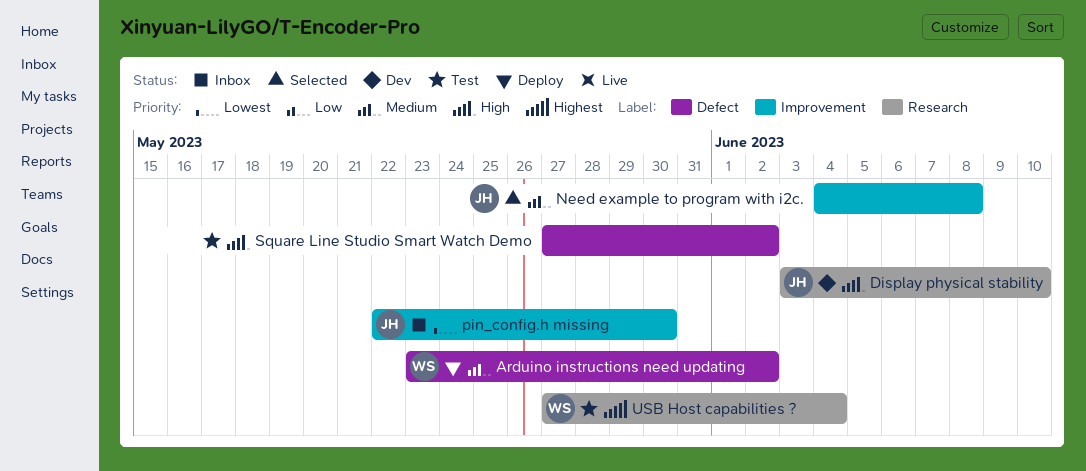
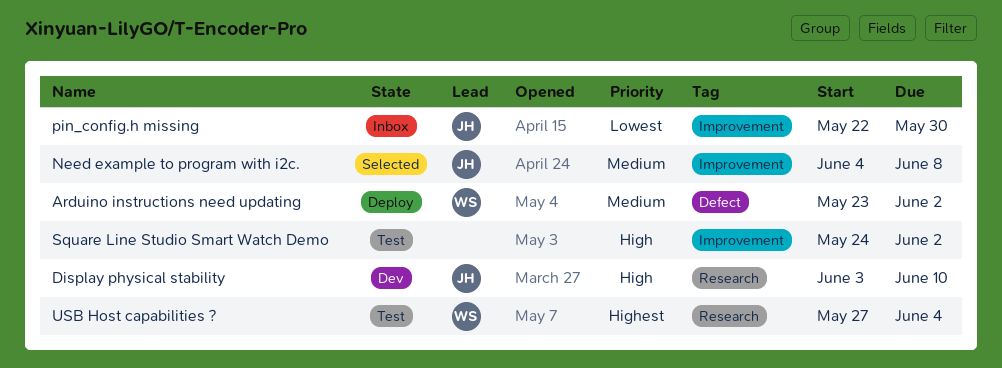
Square Line Studio Smart Watch Demo, label: Defect -> Improvement
Square Line Studio Smart Watch Demo, start: May 27 -> May 24

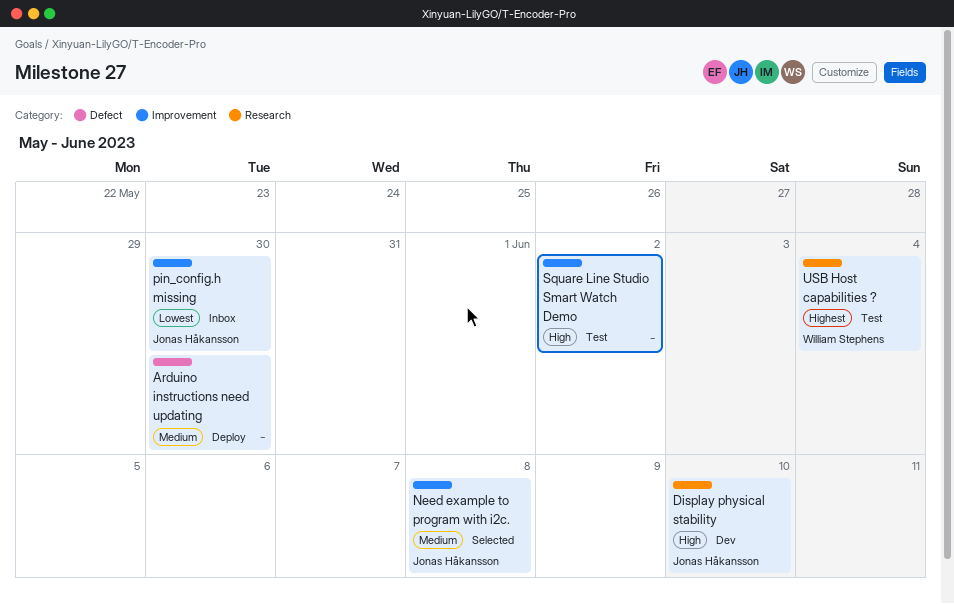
Arduino instructions need updating, owner: William Stephens -> none
Arduino instructions need updating, due: Jun 2 -> May 30

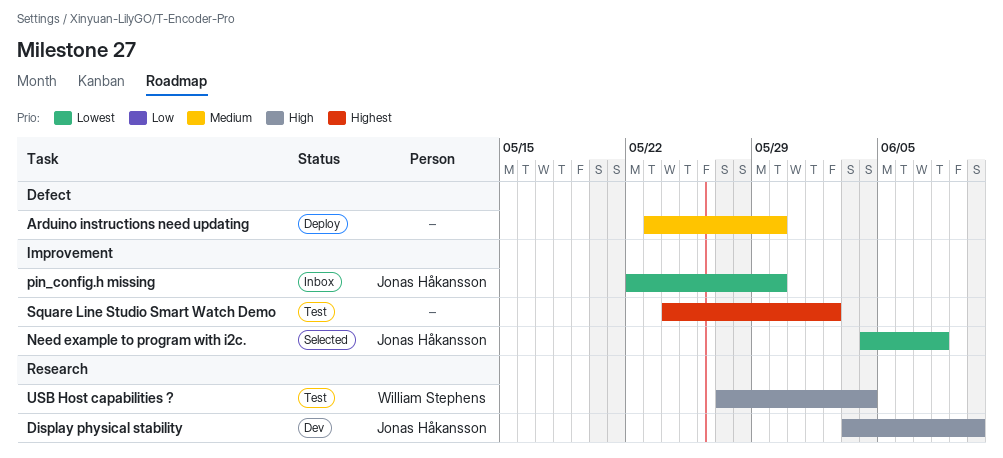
Need example to program with i2c., priority: Medium -> Lowest
Square Line Studio Smart Watch Demo, priority: High -> Highest
USB Host capabilities ?, priority: Highest -> High

